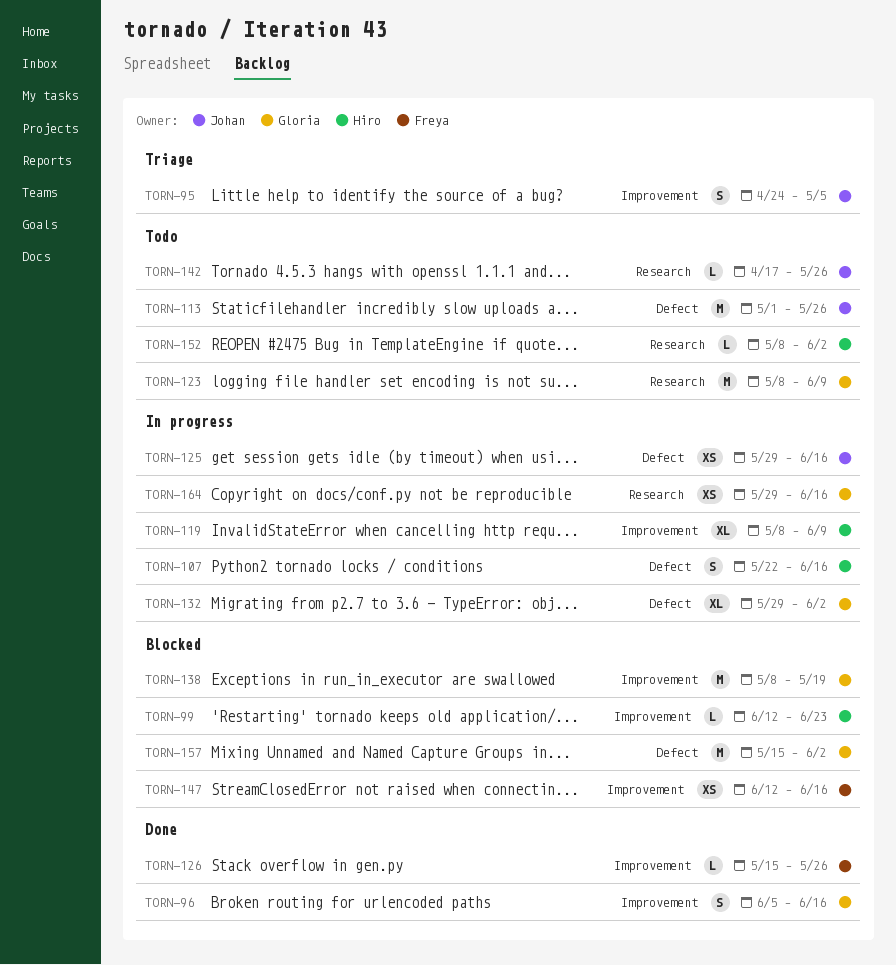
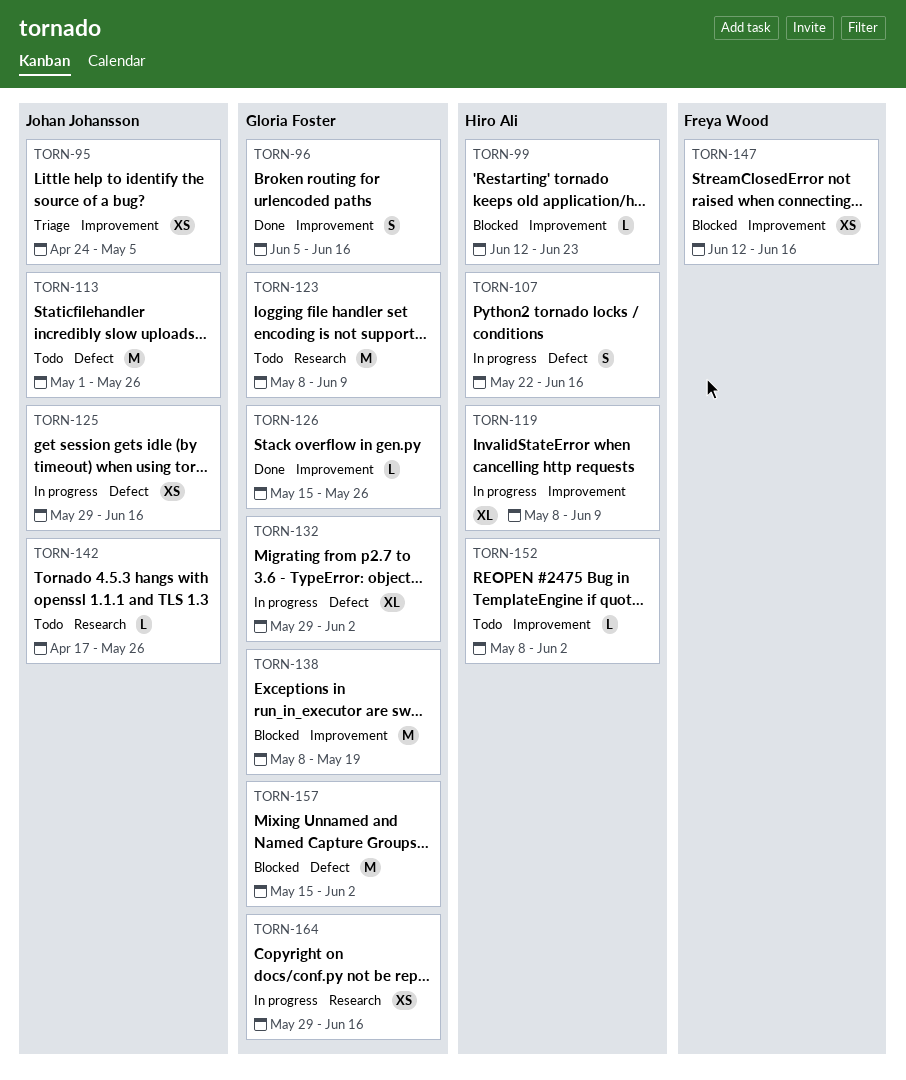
TORN-95, estimate: S -> XS
TORN-126, owner: Freya Wood -> Gloria Foster
TORN-152, label: Research -> Improvement

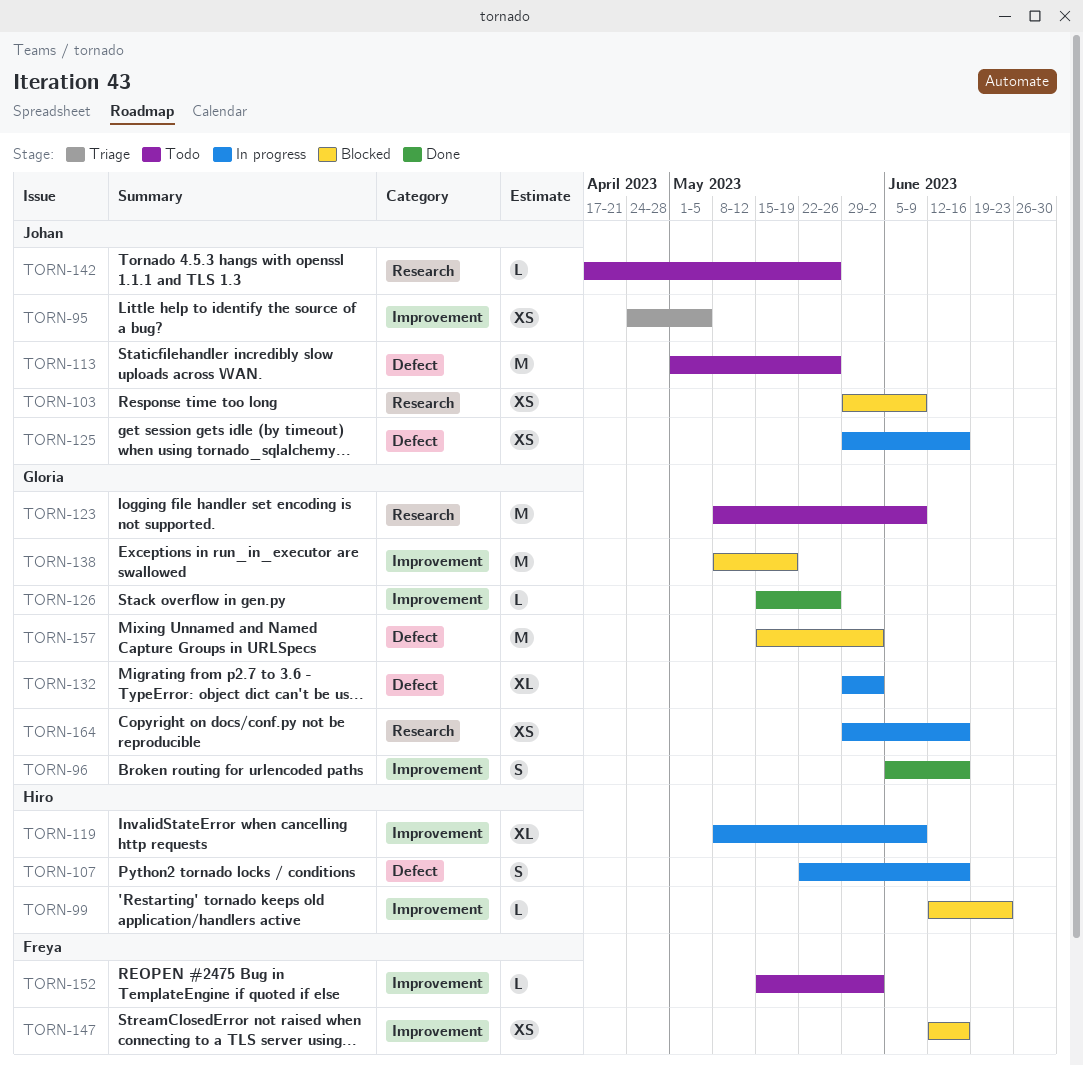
TORN-103: none -> present
TORN-152, owner: Hiro Ali -> Freya Wood
TORN-152, start: May 8 -> May 15

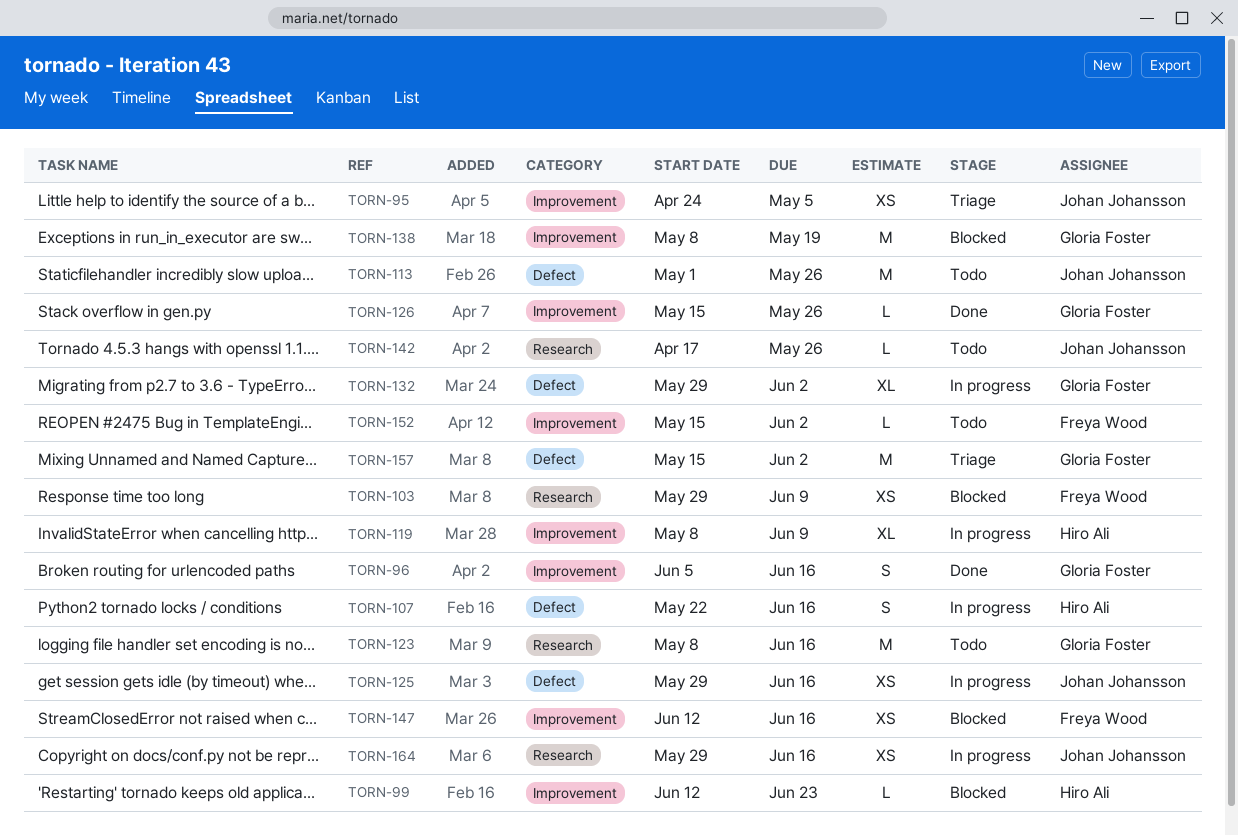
TORN-103, owner: Johan Johansson -> Freya Wood
TORN-123, due: Jun 9 -> Jun 16
TORN-157, status: Blocked -> Triage
TORN-164, owner: Gloria Foster -> Johan Johansson

